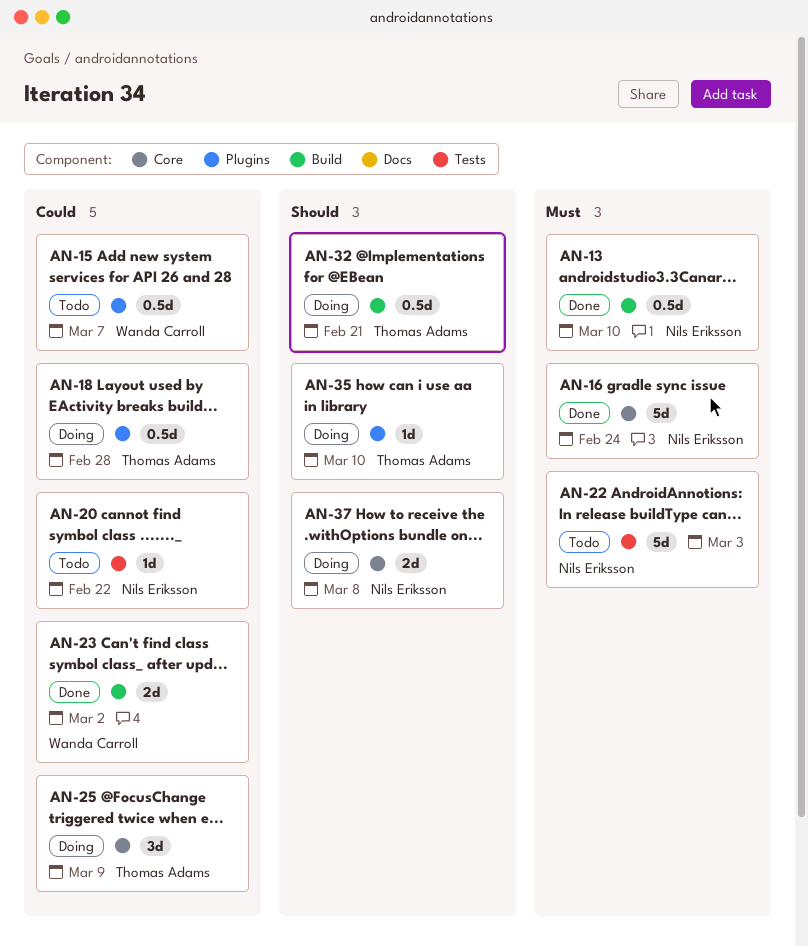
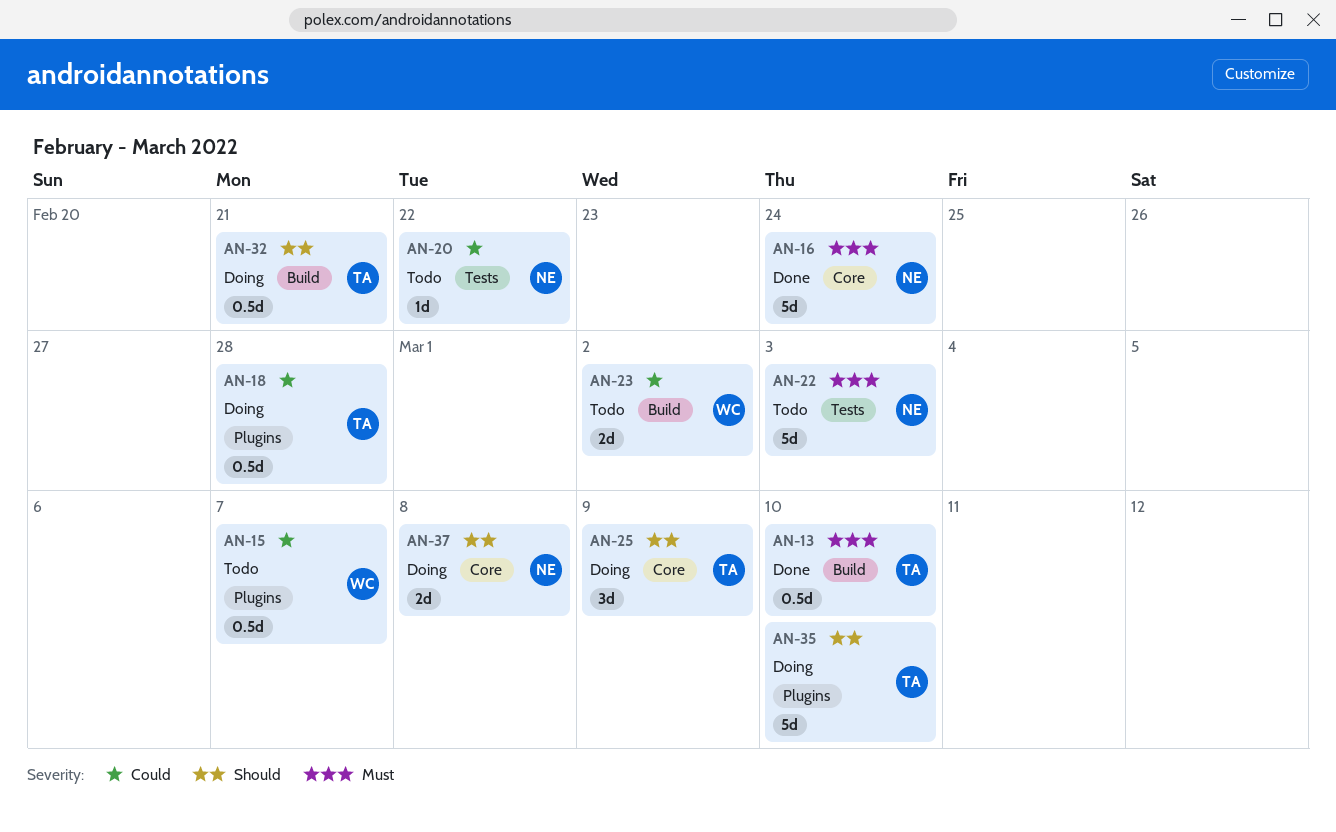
AN-13, owner: Nils Eriksson -> Thomas Adams
AN-23, status: Done -> Todo
AN-25, priority: Could -> Should
AN-35, estimate: 1d -> 5d

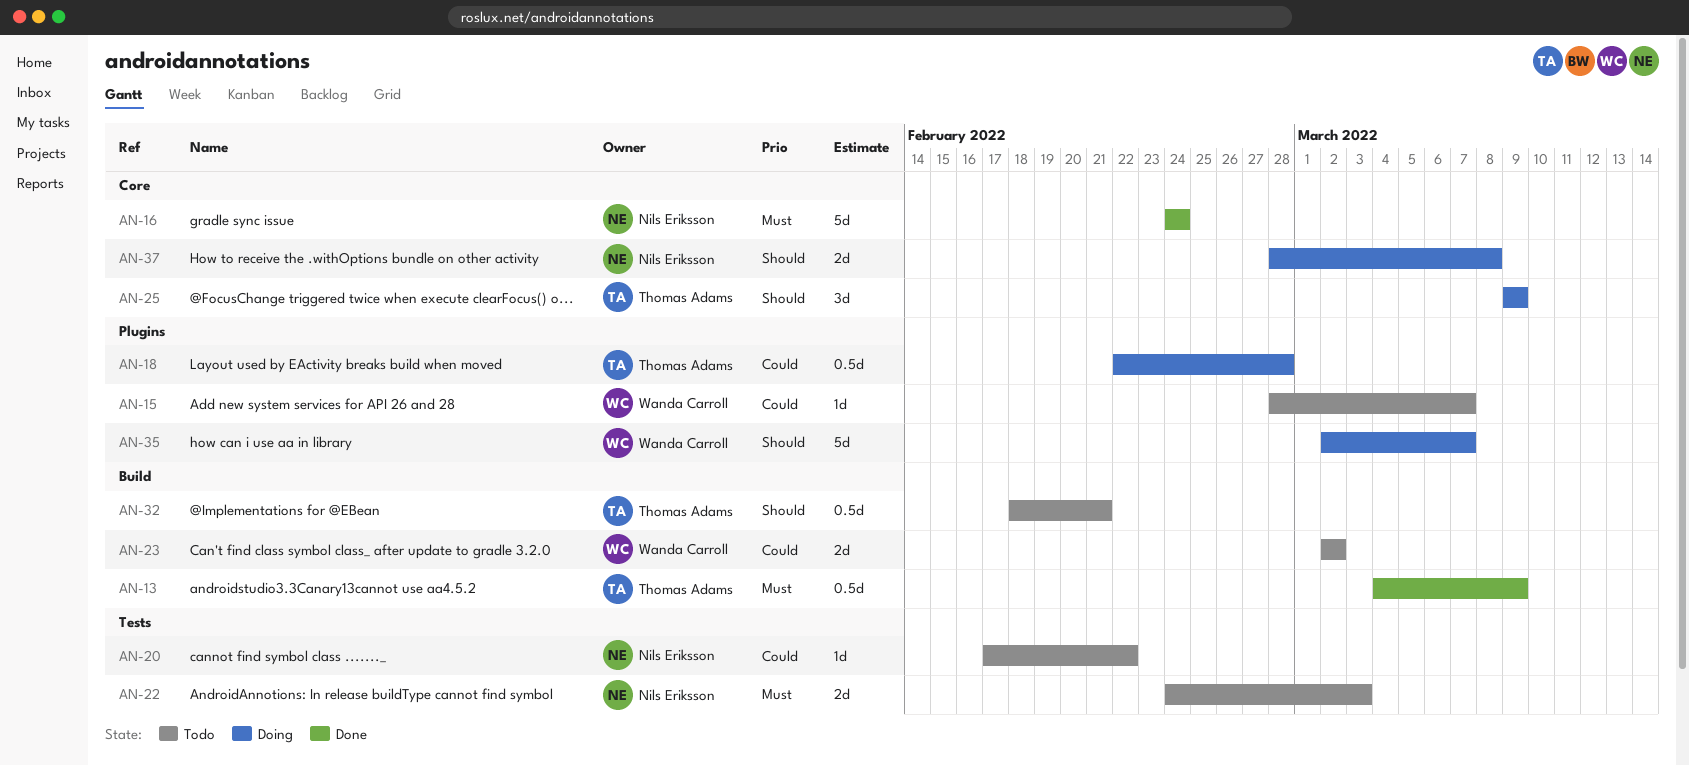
AN-13, due: Mar 10 -> Mar 9
AN-15, estimate: 0.5d -> 1d
AN-22, estimate: 5d -> 2d
AN-32, status: Doing -> Todo
AN-35, owner: Thomas Adams -> Wanda Carroll
AN-35, due: Mar 10 -> Mar 7

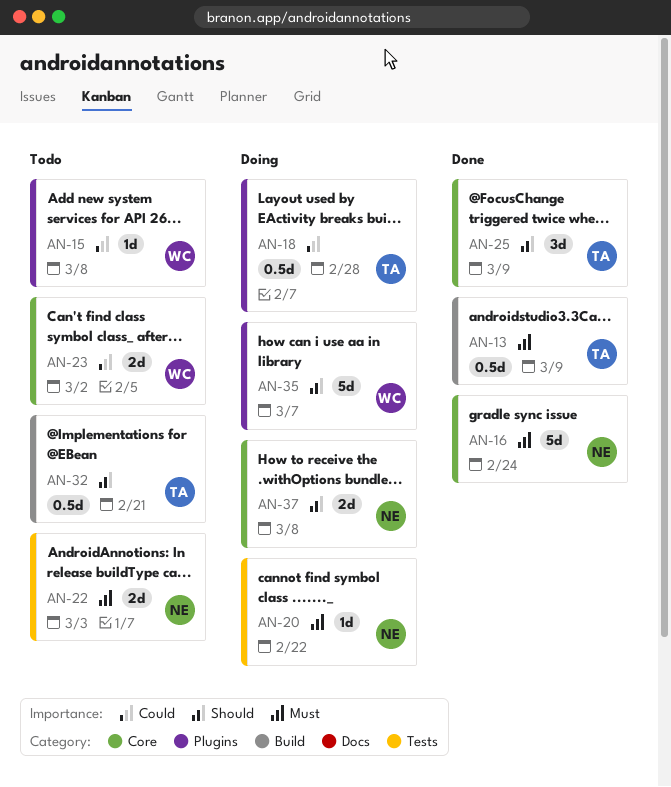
AN-15, due: Mar 7 -> Mar 8
AN-20, status: Todo -> Doing
AN-20, priority: Could -> Must
AN-23, label: Build -> Core
AN-25, status: Doing -> Done

